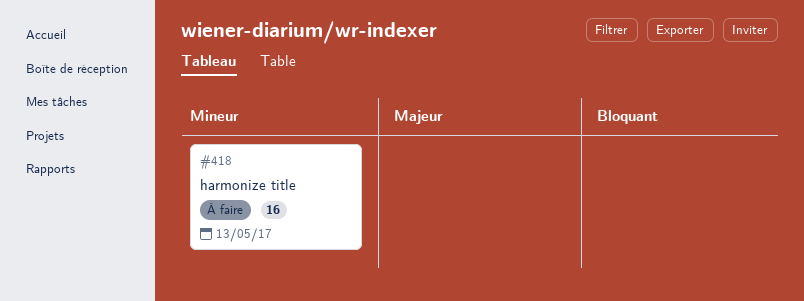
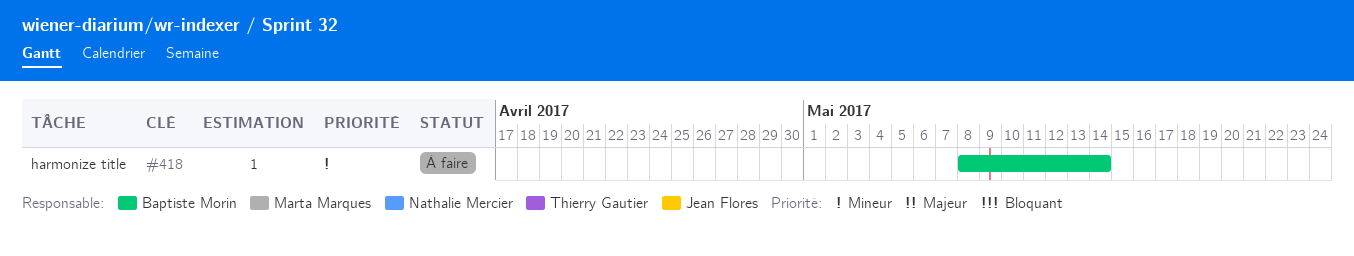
#418, estimate: 16 -> 1
#418, due: May 13 -> May 14

